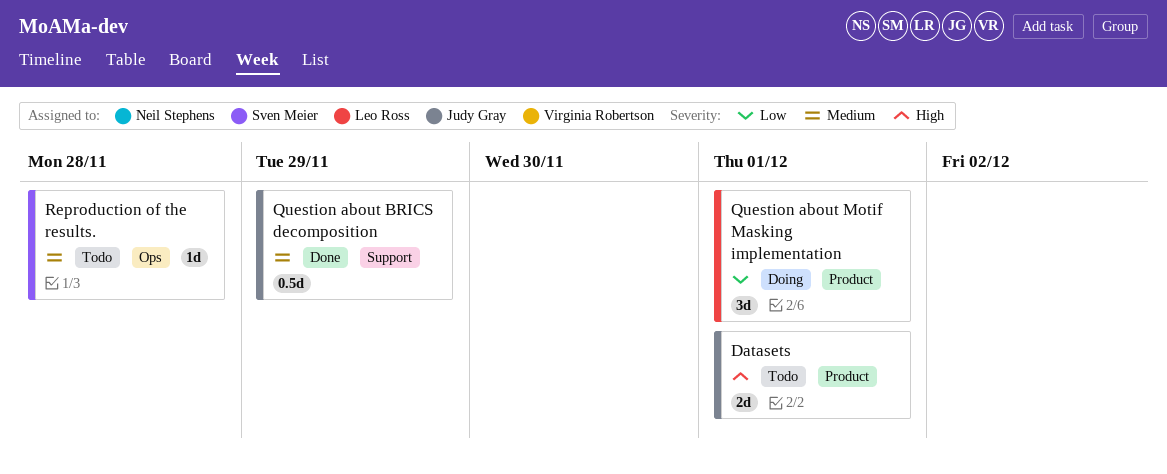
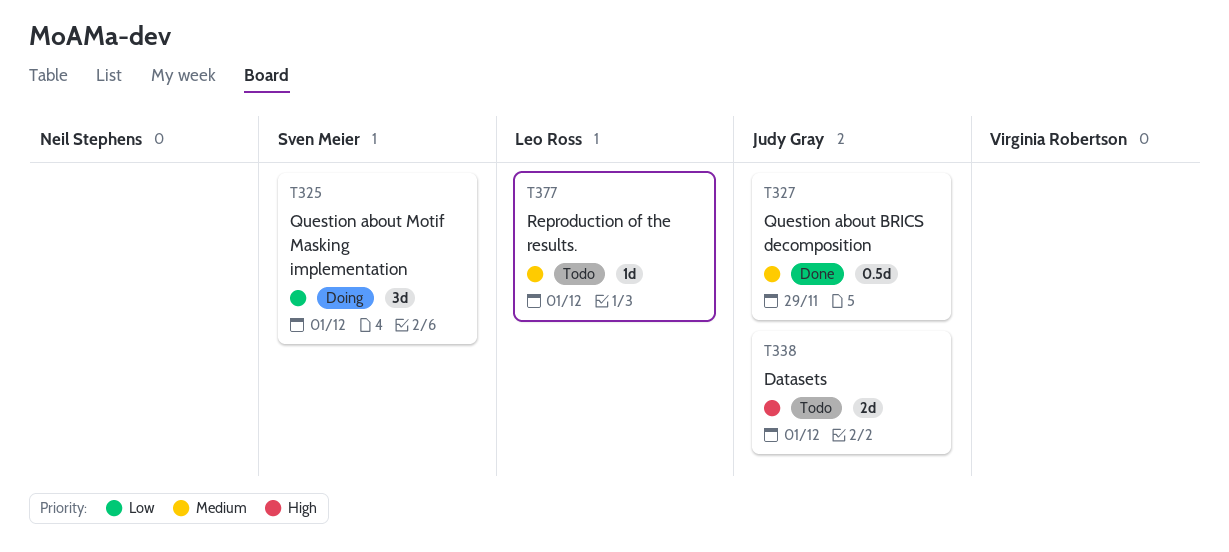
Question about Motif Masking implementation, owner: Leo Ross -> Sven Meier
Reproduction of the results., owner: Sven Meier -> Leo Ross
Reproduction of the results., due: Nov 28 -> Dec 1

